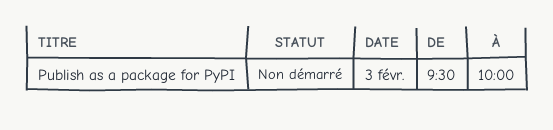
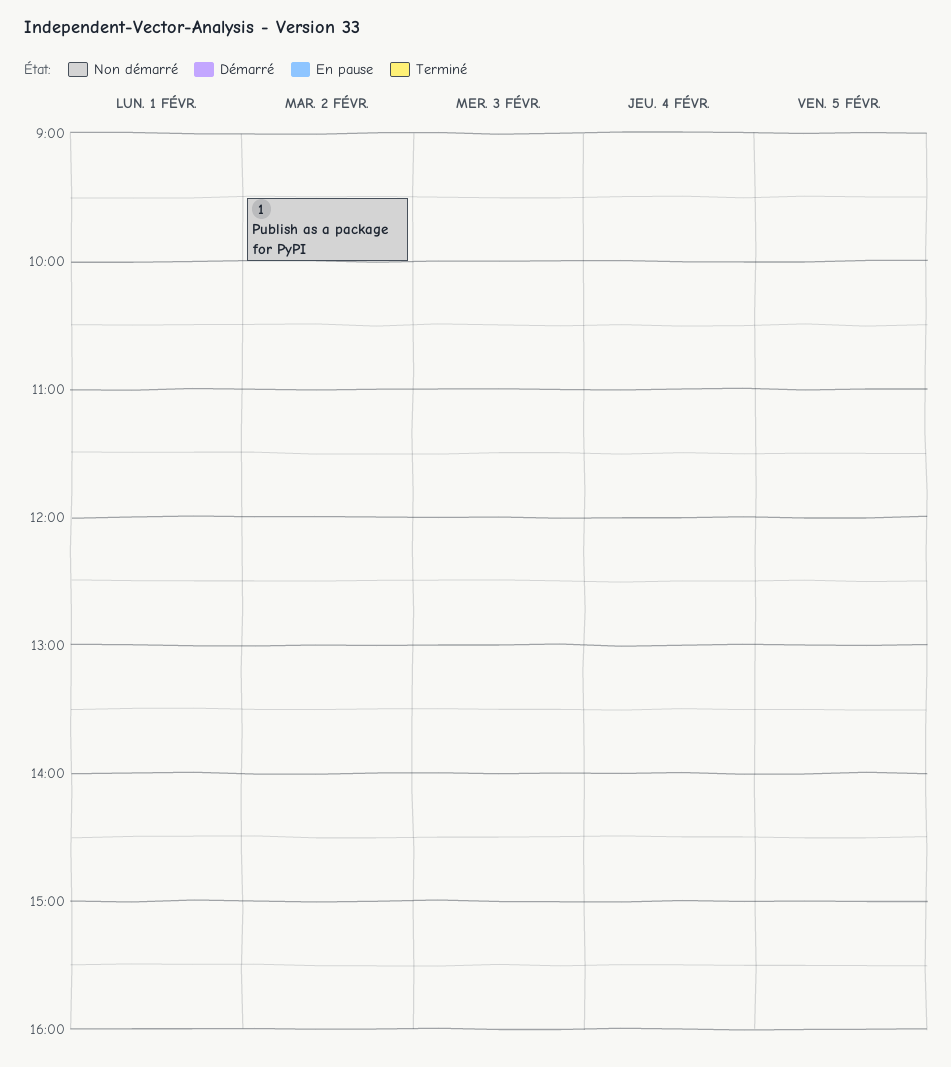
Publish as a package for PyPI, day: Feb 3 -> Feb 2

